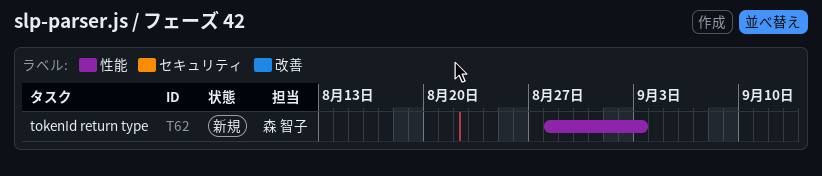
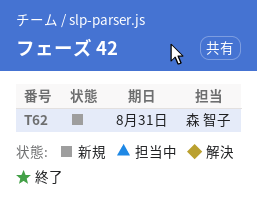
T62, due: Sep 3 -> Aug 31

